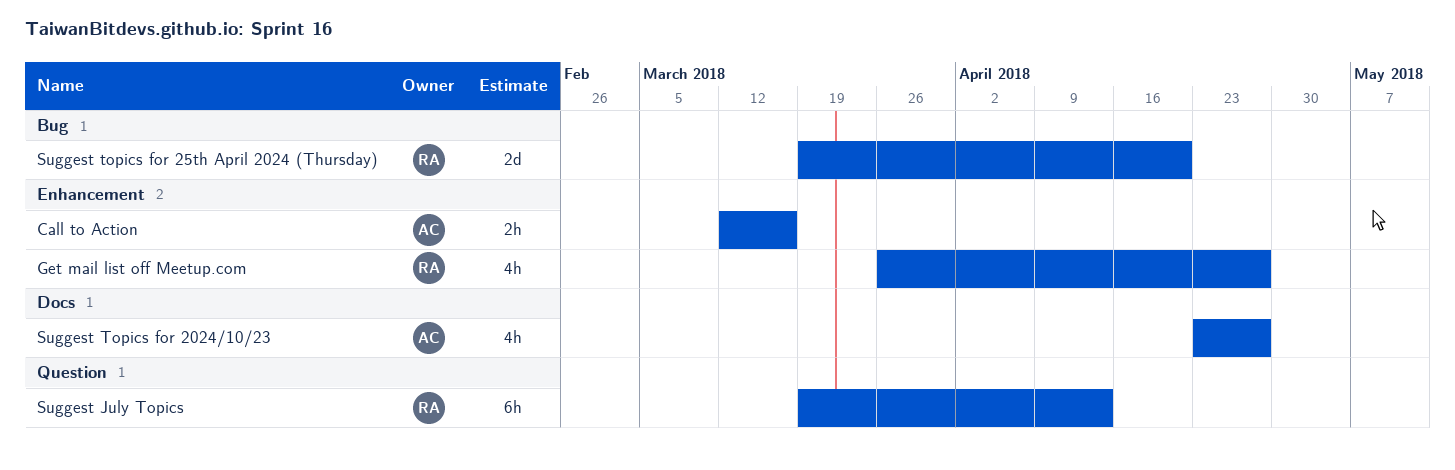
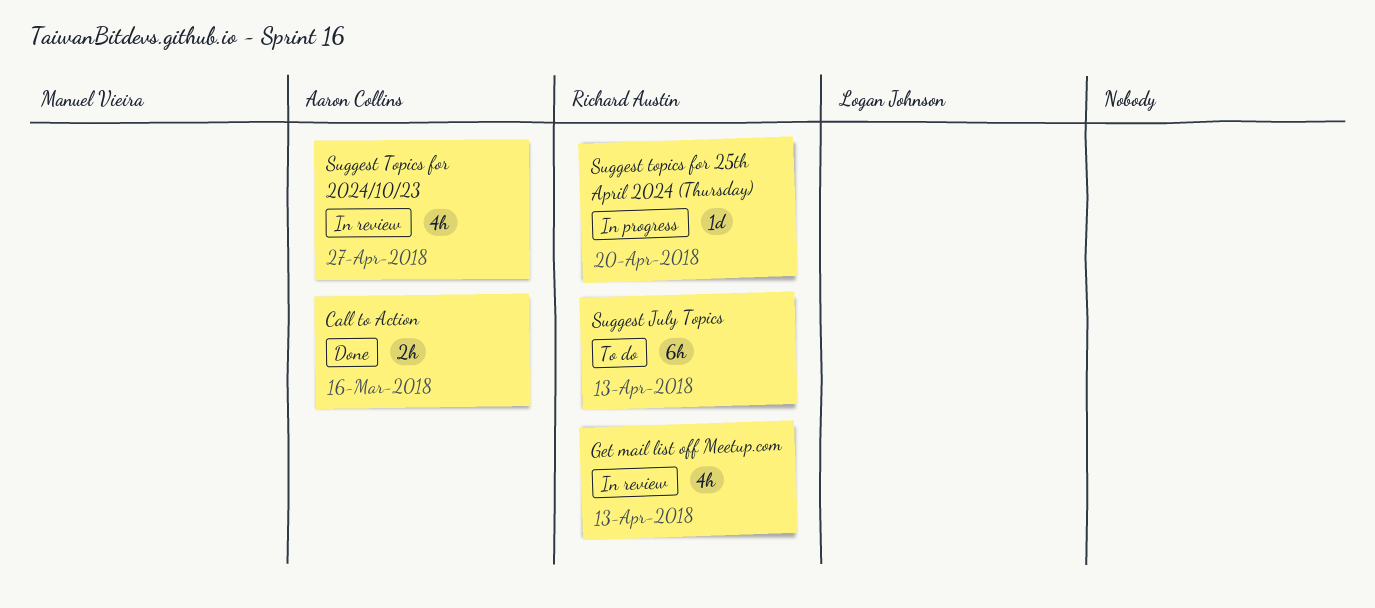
Get mail list off Meetup.com, due: Apr 27 -> Apr 13
Suggest topics for 25th April 2024 (Thursday), estimate: 2d -> 1d

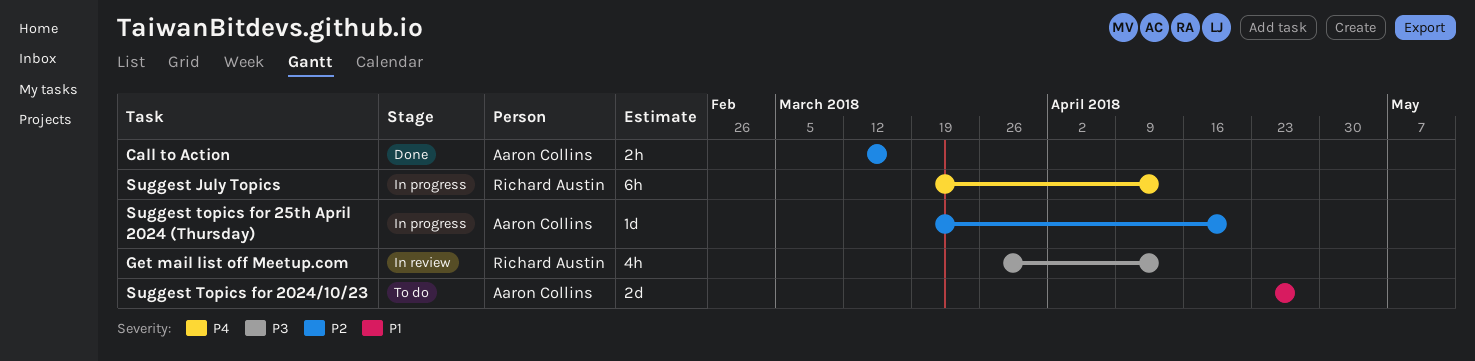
Suggest July Topics, status: To do -> In progress
Suggest Topics for 2024/10/23, status: In review -> To do
Suggest Topics for 2024/10/23, estimate: 4h -> 2d
Suggest topics for 25th April 2024 (Thursday), owner: Richard Austin -> Aaron Collins

